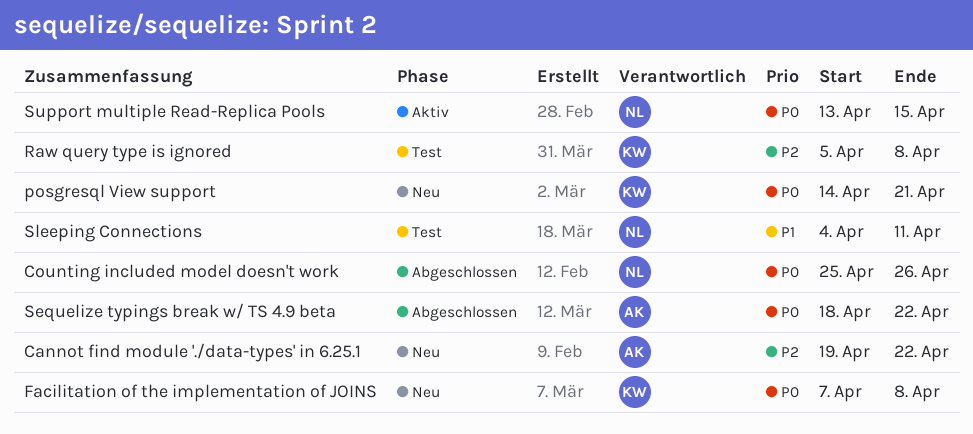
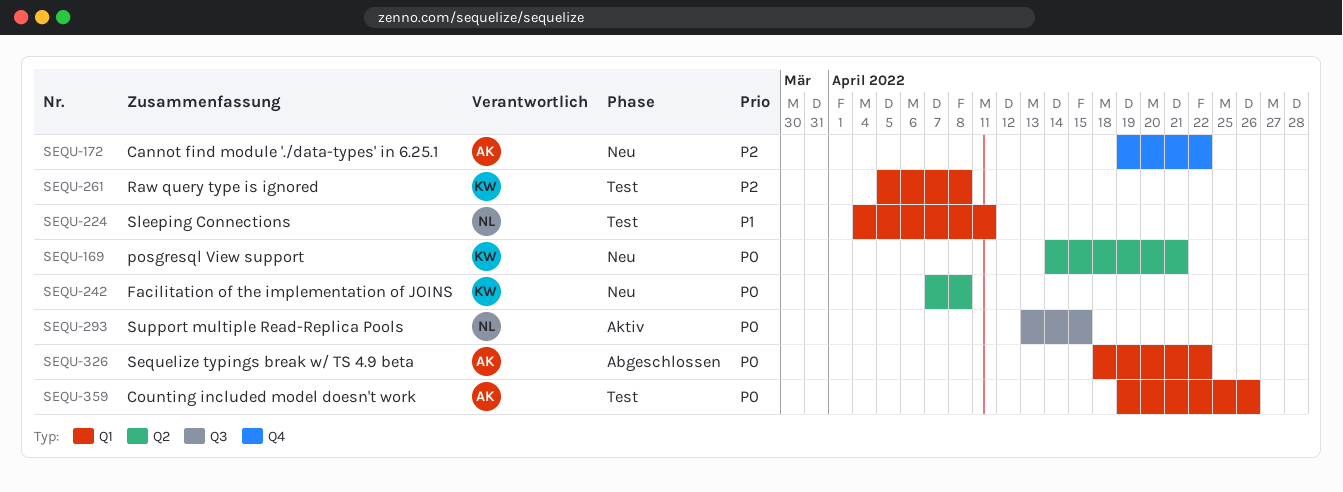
Counting included model doesn't work, status: Abgeschlossen -> Test
Counting included model doesn't work, owner: NL -> AK
Counting included model doesn't work, start: Apr 25 -> Apr 19

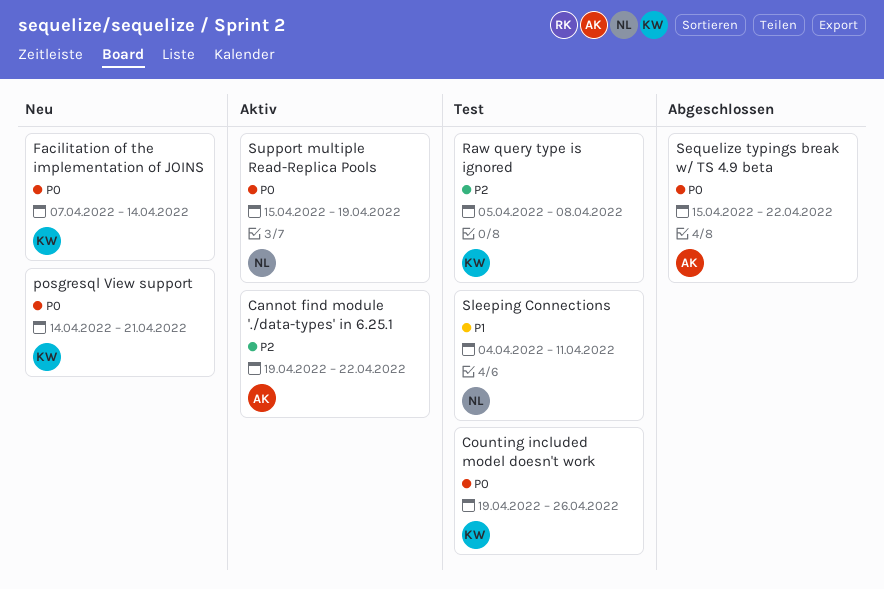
Cannot find module './data-types' in 6.25.1, status: Neu -> Aktiv
Counting included model doesn't work, owner: AK -> KW
Facilitation of the implementation of JOINS, due: Apr 8 -> Apr 14
Sequelize typings break w/ TS 4.9 beta, start: Apr 18 -> Apr 15
Support multiple Read-Replica Pools, start: Apr 13 -> Apr 15
Support multiple Read-Replica Pools, due: Apr 15 -> Apr 19

